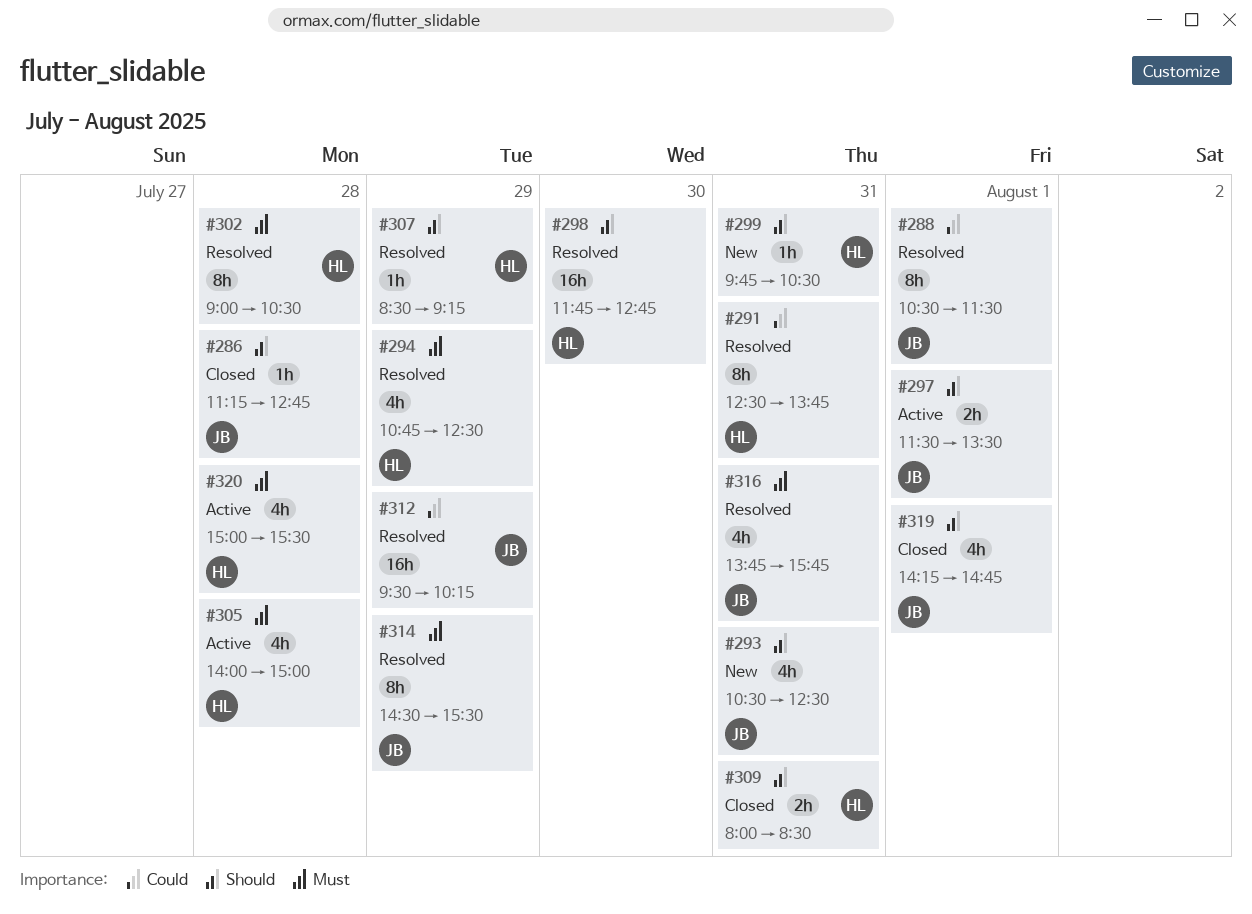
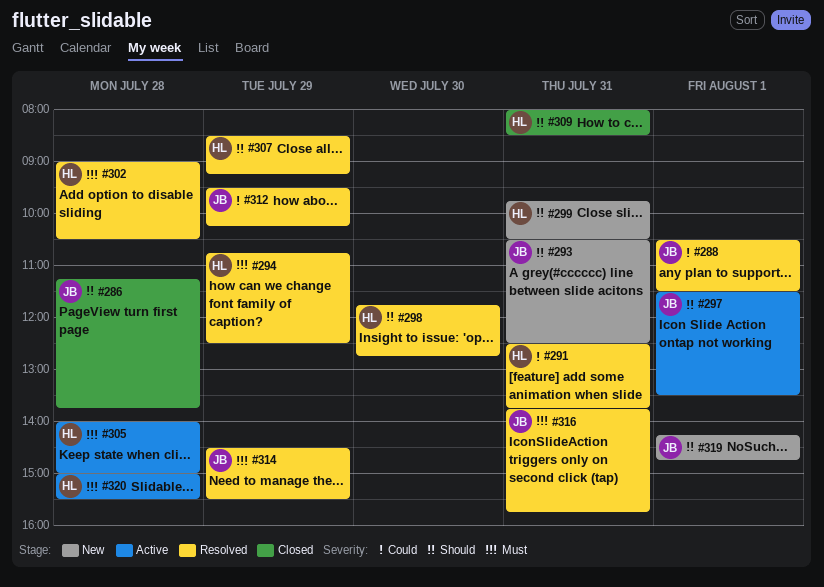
#286, ends: 12:45 -> 13:45
#319, status: Closed -> New

